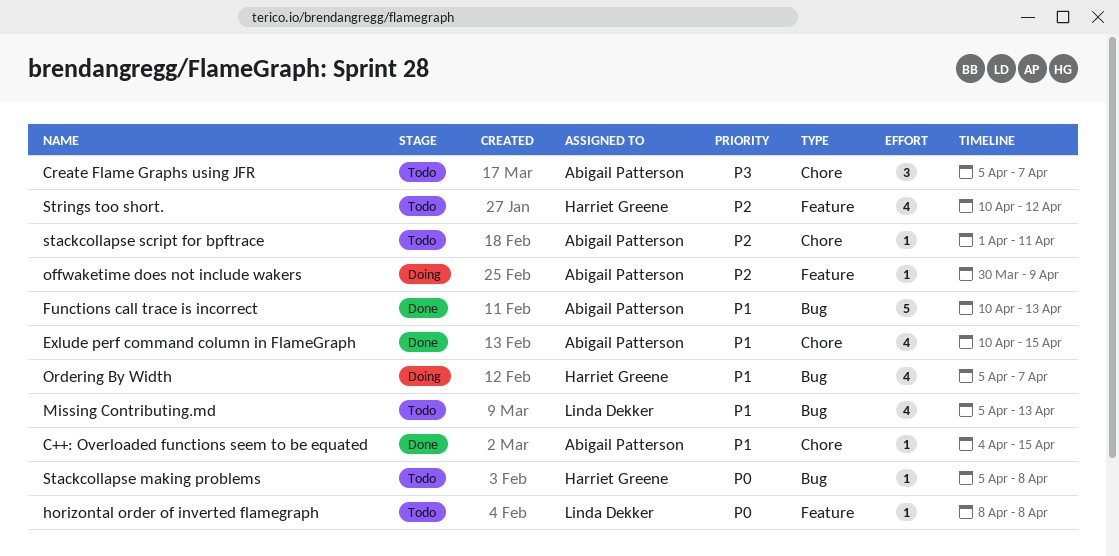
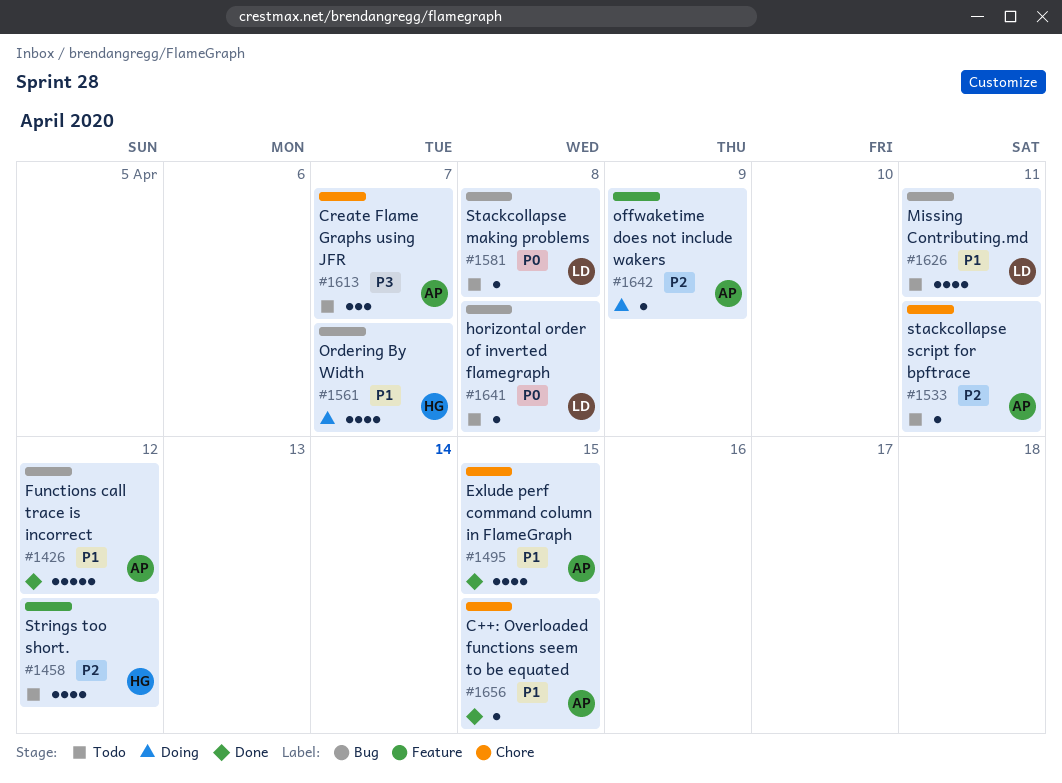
Functions call trace is incorrect, due: Apr 13 -> Apr 12
horizontal order of inverted flamegraph, label: Feature -> Bug
Missing Contributing.md, due: Apr 13 -> Apr 11
Stackcollapse making problems, owner: Harriet Greene -> Linda Dekker

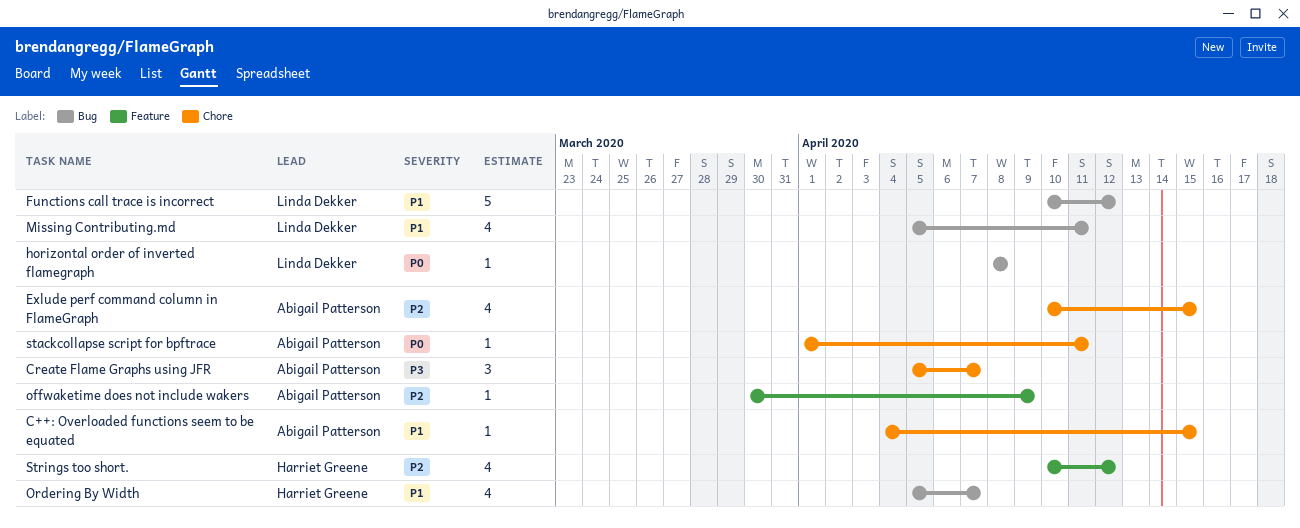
Exlude perf command column in FlameGraph, priority: P1 -> P2
Functions call trace is incorrect, owner: Abigail Patterson -> Linda Dekker
Stackcollapse making problems: present -> none
stackcollapse script for bpftrace, priority: P2 -> P0

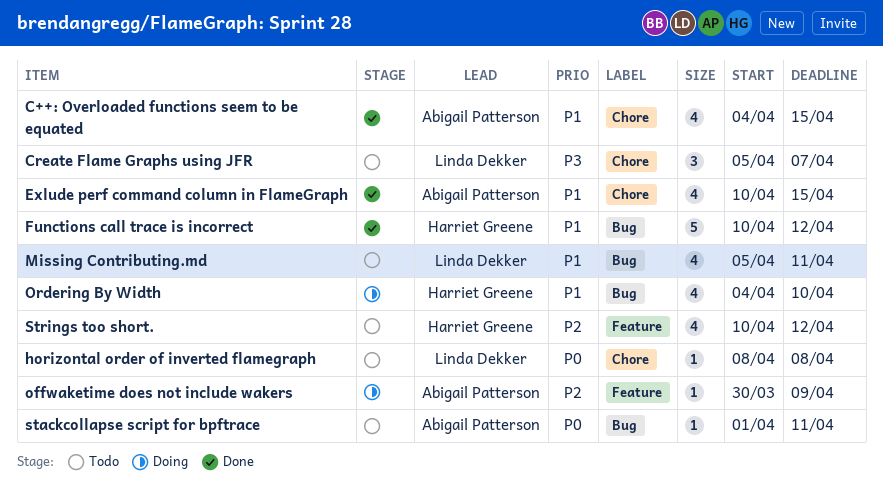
C++: Overloaded functions seem to be equated, estimate: 1 -> 4
Create Flame Graphs using JFR, owner: Abigail Patterson -> Linda Dekker
Exlude perf command column in FlameGraph, priority: P2 -> P1
Functions call trace is incorrect, owner: Linda Dekker -> Harriet Greene
horizontal order of inverted flamegraph, label: Bug -> Chore
Ordering By Width, start: Apr 5 -> Apr 4
Ordering By Width, due: Apr 7 -> Apr 10
stackcollapse script for bpftrace, label: Chore -> Bug

